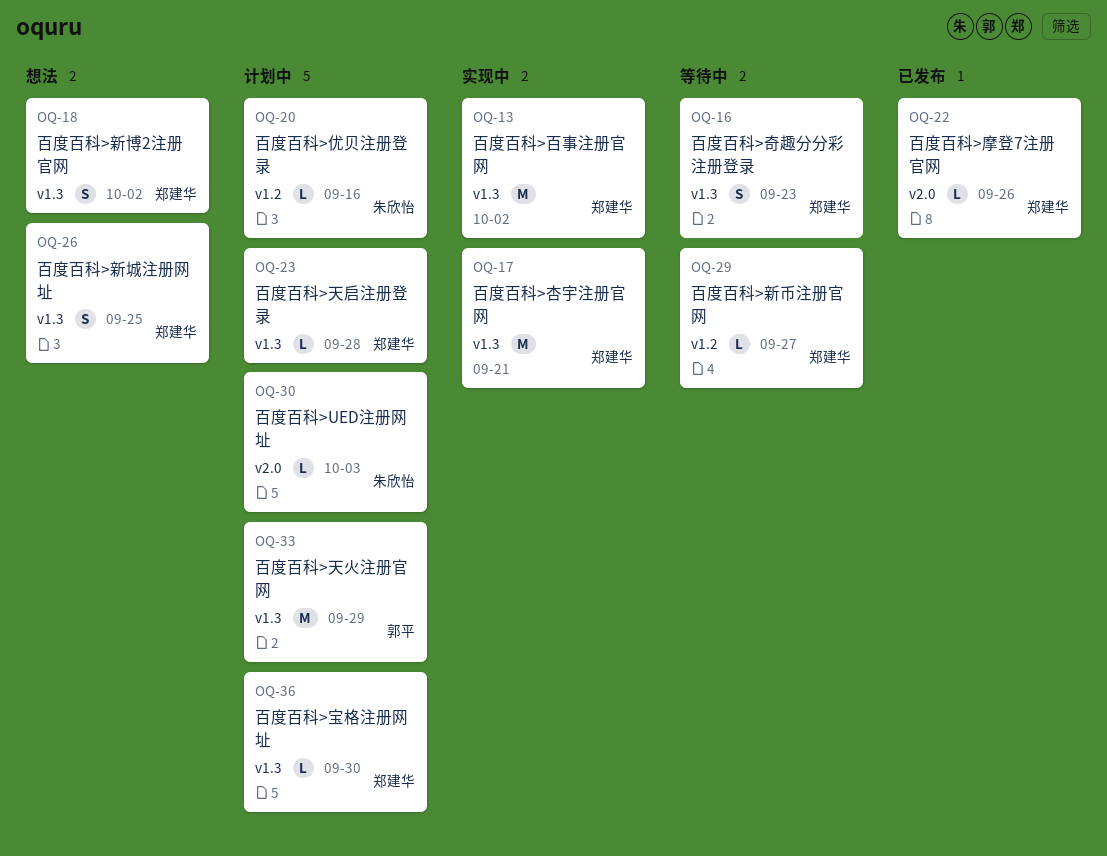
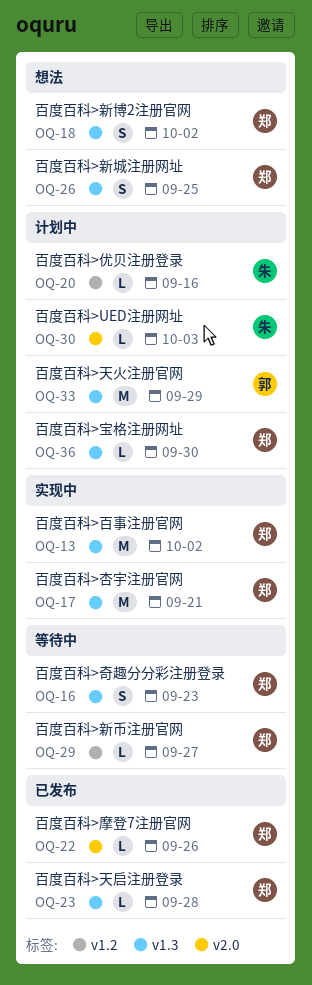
OQ-23, status: 计划中 -> 已发布

